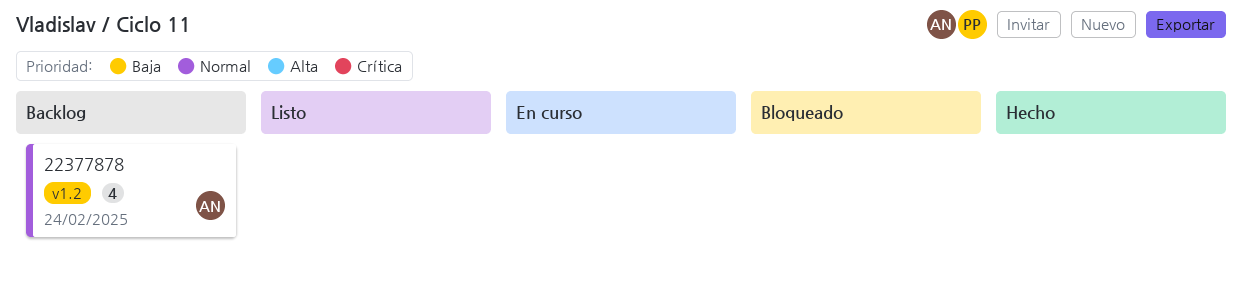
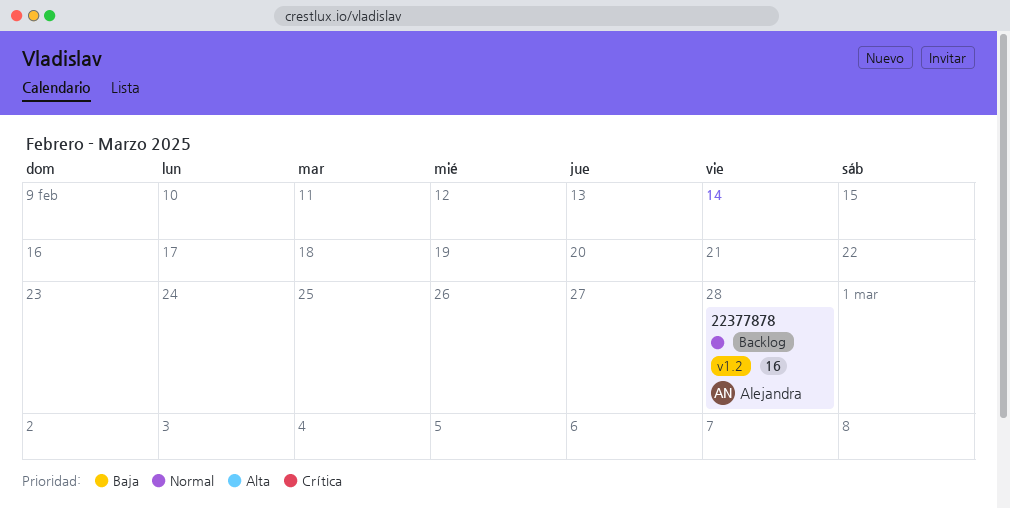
22377878, estimate: 4 -> 16
22377878, due: Feb 24 -> Feb 28

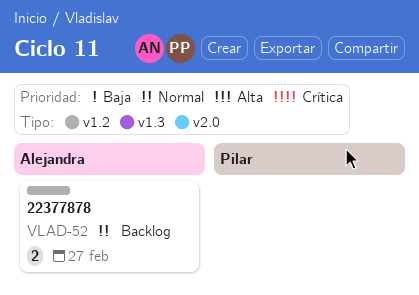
22377878, estimate: 16 -> 2
22377878, due: Feb 28 -> Feb 27

